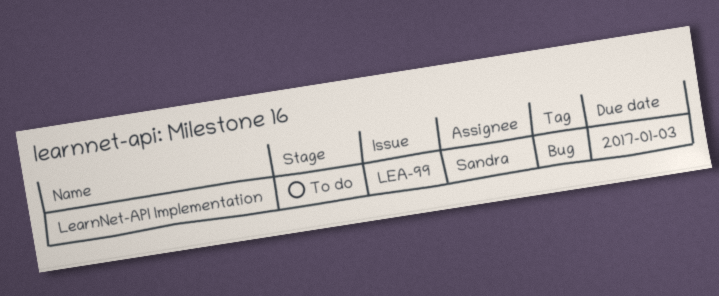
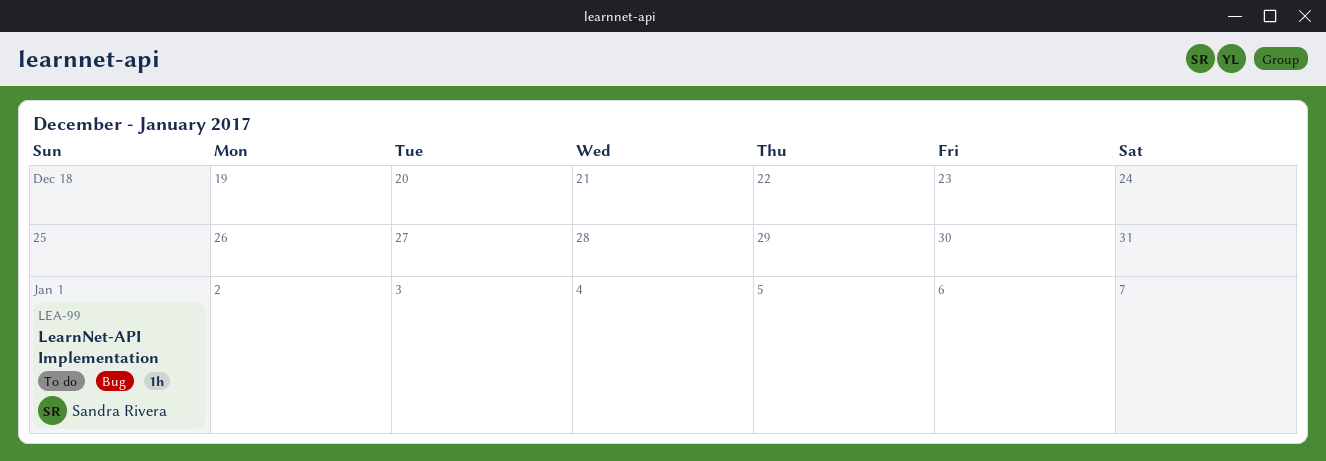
LEA-99, due: Jan 3 -> Jan 1

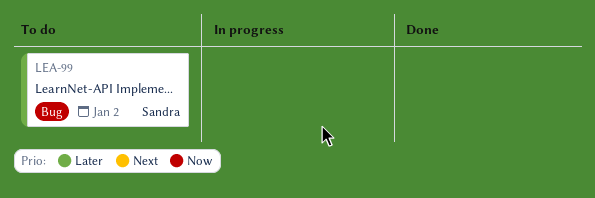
LEA-99, due: Jan 1 -> Jan 2

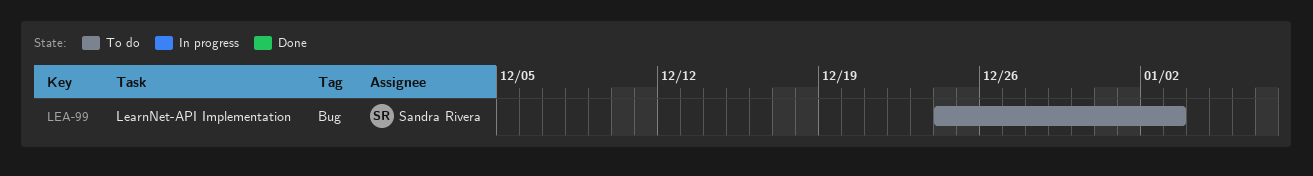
LEA-99, due: Jan 2 -> Jan 3

